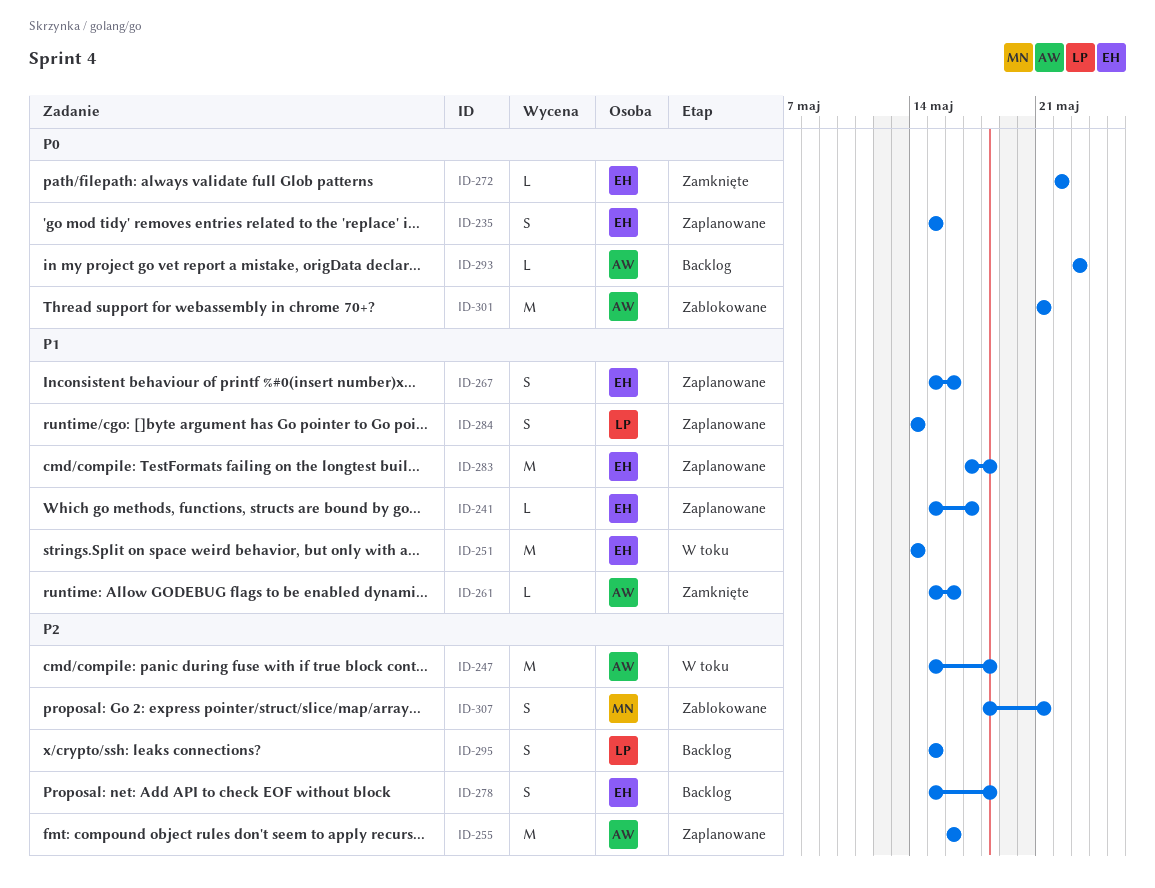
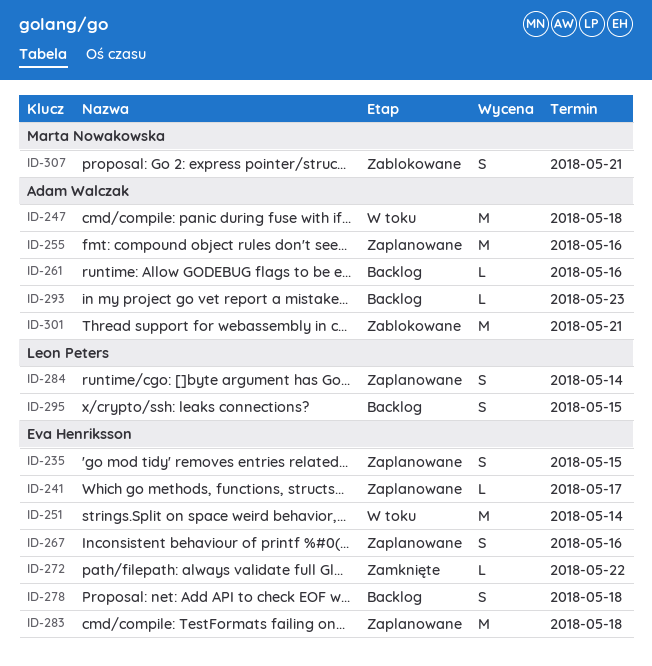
ID-261, status: Zamknięte -> Backlog

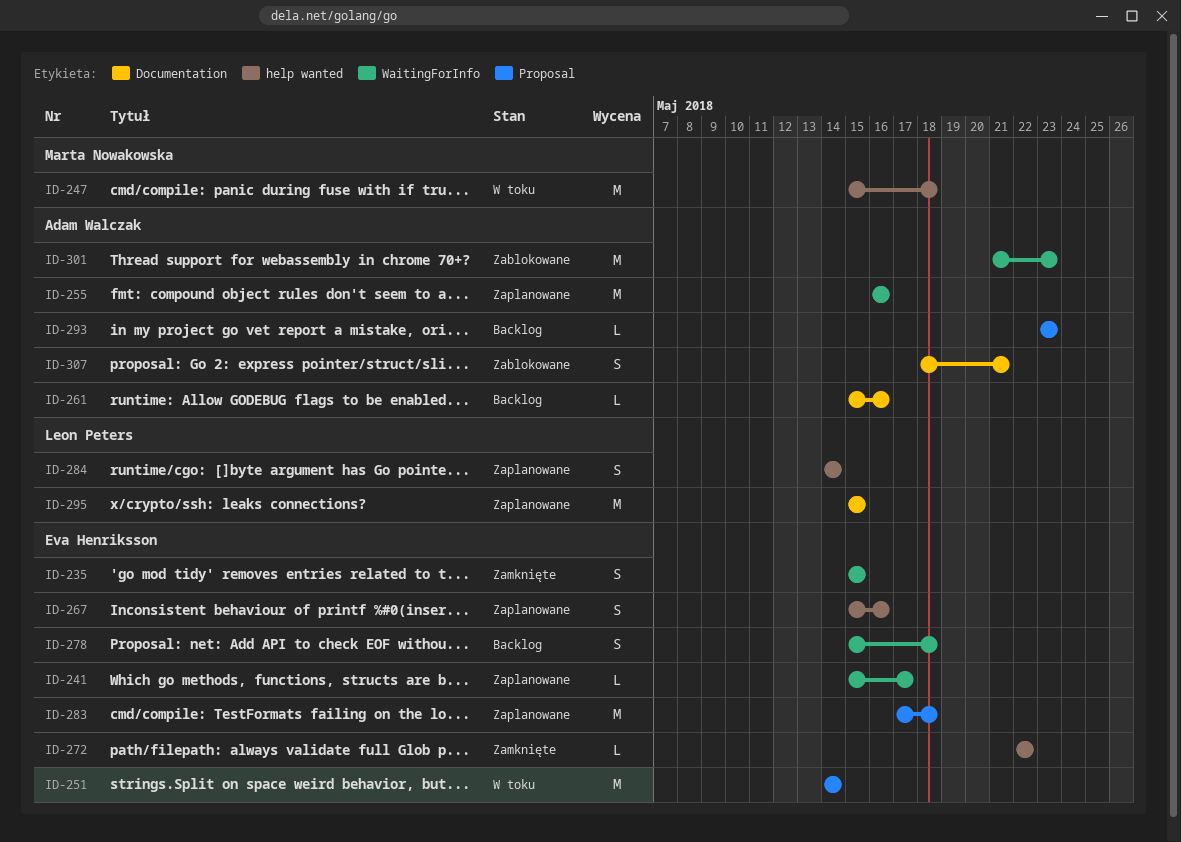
ID-235, status: Zaplanowane -> Zamknięte
ID-247, owner: Adam Walczak -> Marta Nowakowska
ID-295, status: Backlog -> Zaplanowane
ID-295, estimate: S -> M
ID-301, due: May 21 -> May 23
ID-307, owner: Marta Nowakowska -> Adam Walczak

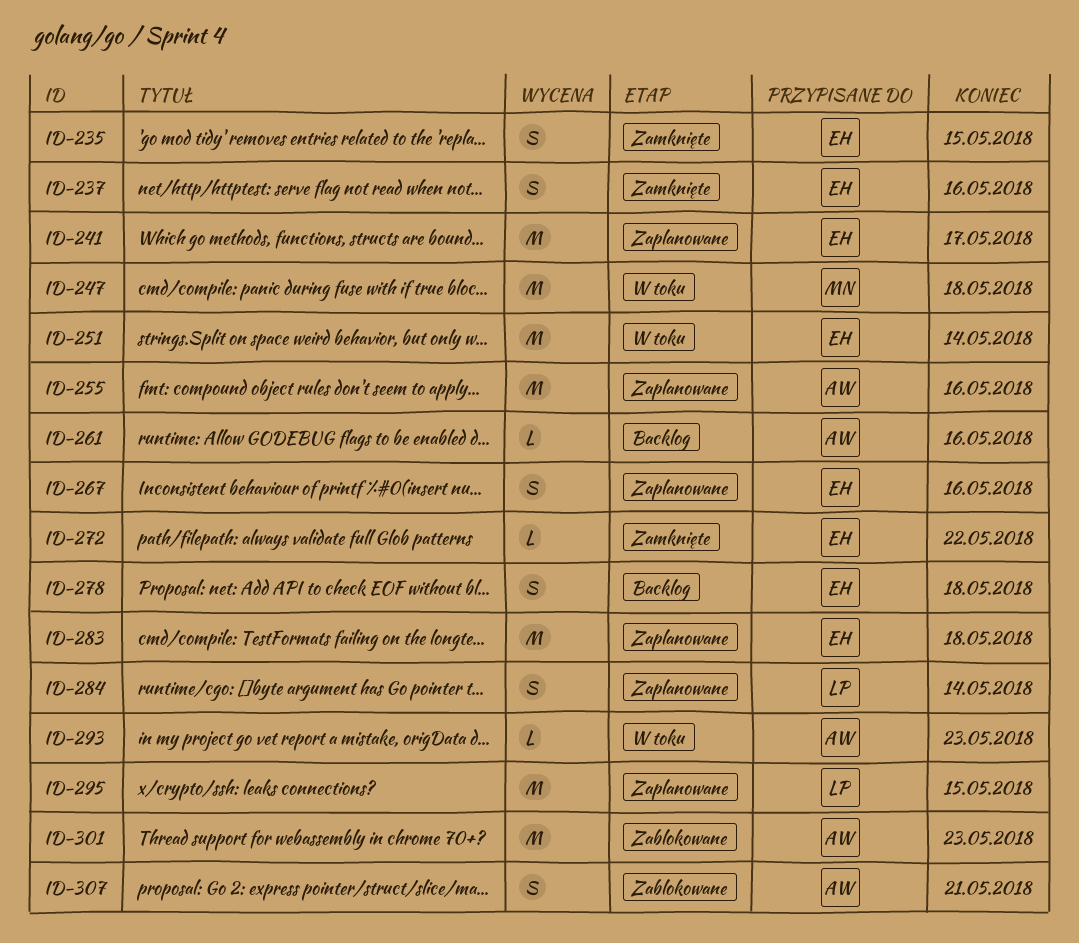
ID-237: none -> present
ID-241, estimate: L -> M
ID-293, status: Backlog -> W toku

